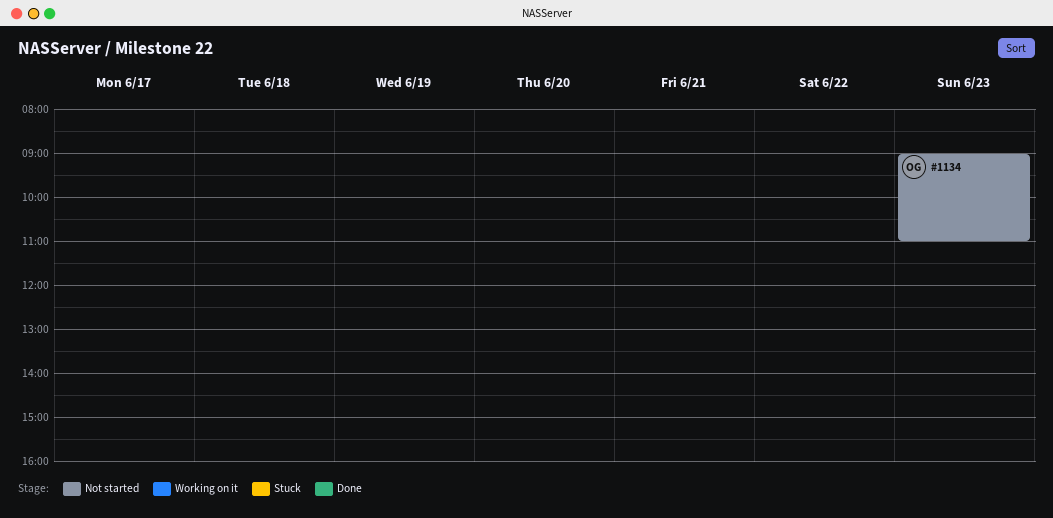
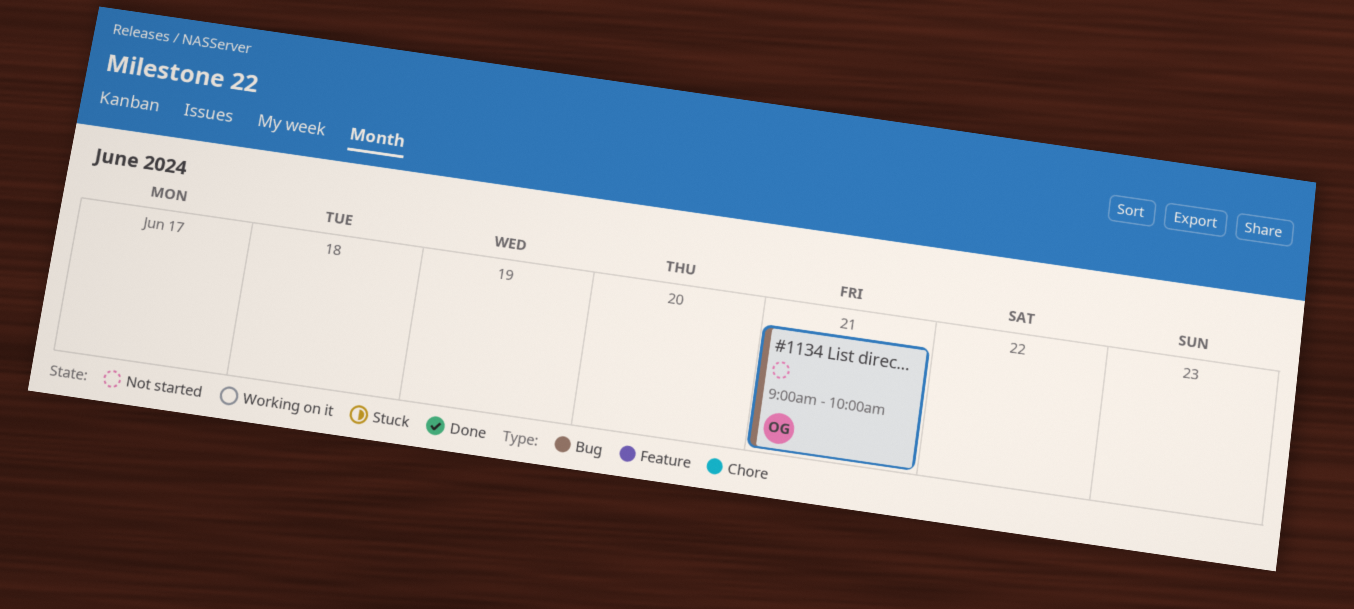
#1134, day: Jun 23 -> Jun 21
#1134, ends: 11:00 -> 10:00

